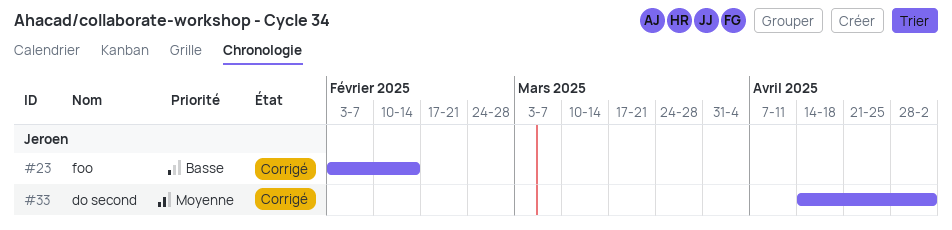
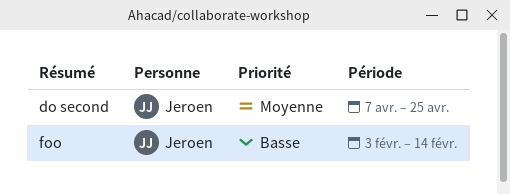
do second, start: Apr 14 -> Apr 7
do second, due: May 2 -> Apr 25

